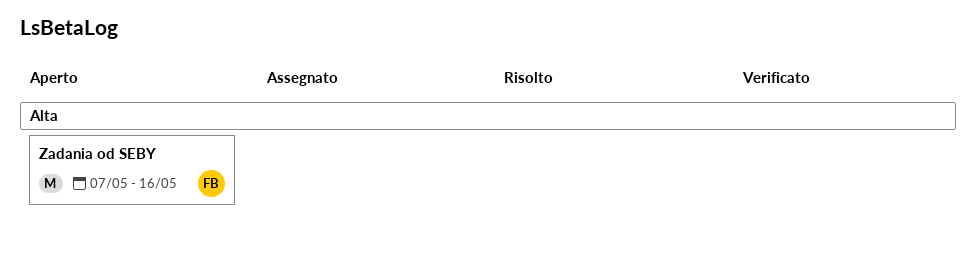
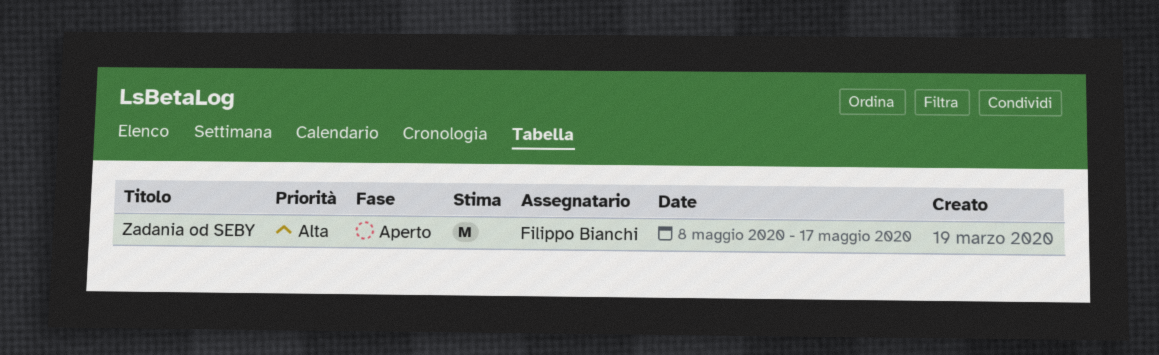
Zadania od SEBY, start: May 7 -> May 8
Zadania od SEBY, due: May 16 -> May 17

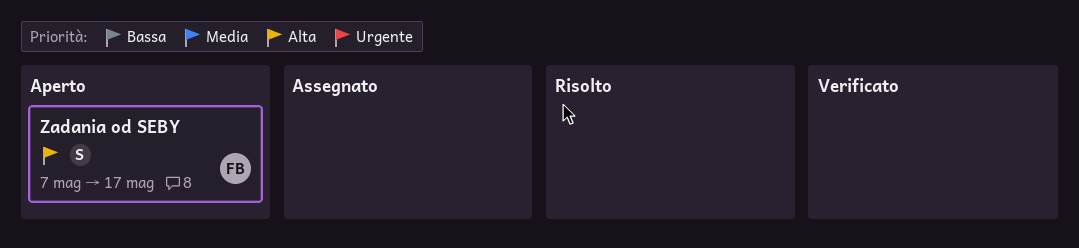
Zadania od SEBY, estimate: M -> S
Zadania od SEBY, start: May 8 -> May 7

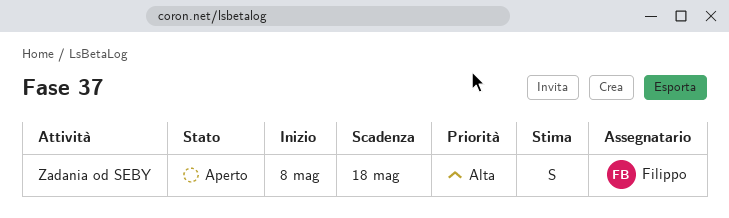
Zadania od SEBY, start: May 7 -> May 8
Zadania od SEBY, due: May 17 -> May 18

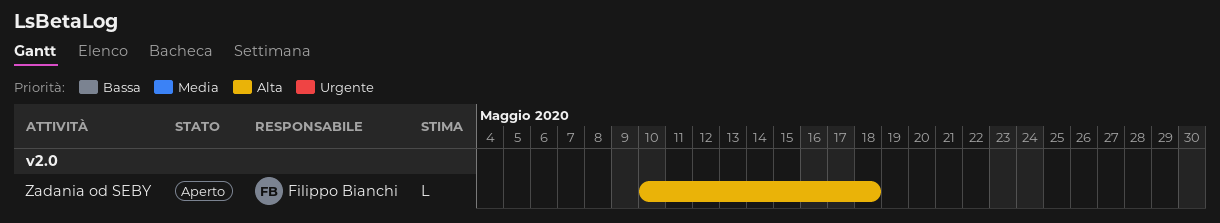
Zadania od SEBY, estimate: S -> L
Zadania od SEBY, start: May 8 -> May 10

